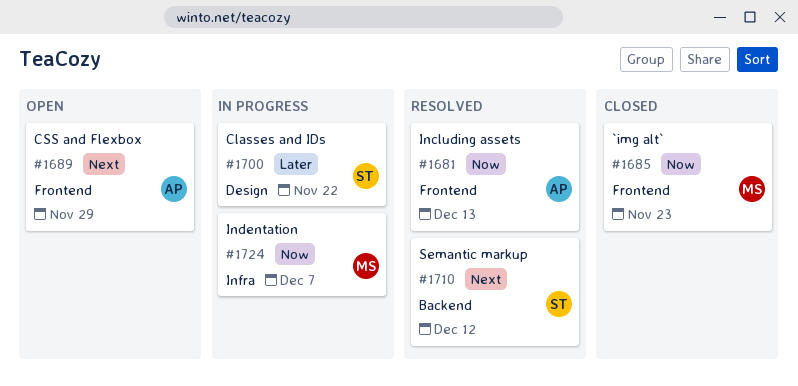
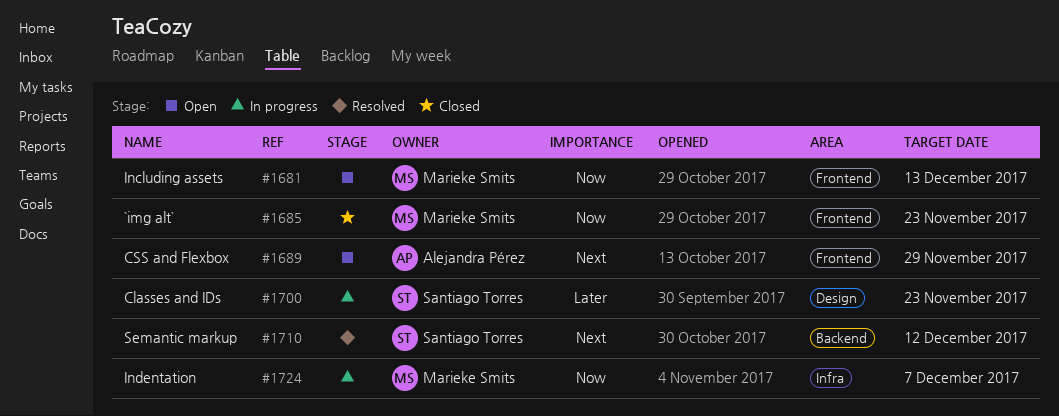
#1681, status: Resolved -> Open
#1681, owner: Alejandra Pérez -> Marieke Smits
#1700, due: Nov 22 -> Nov 23

